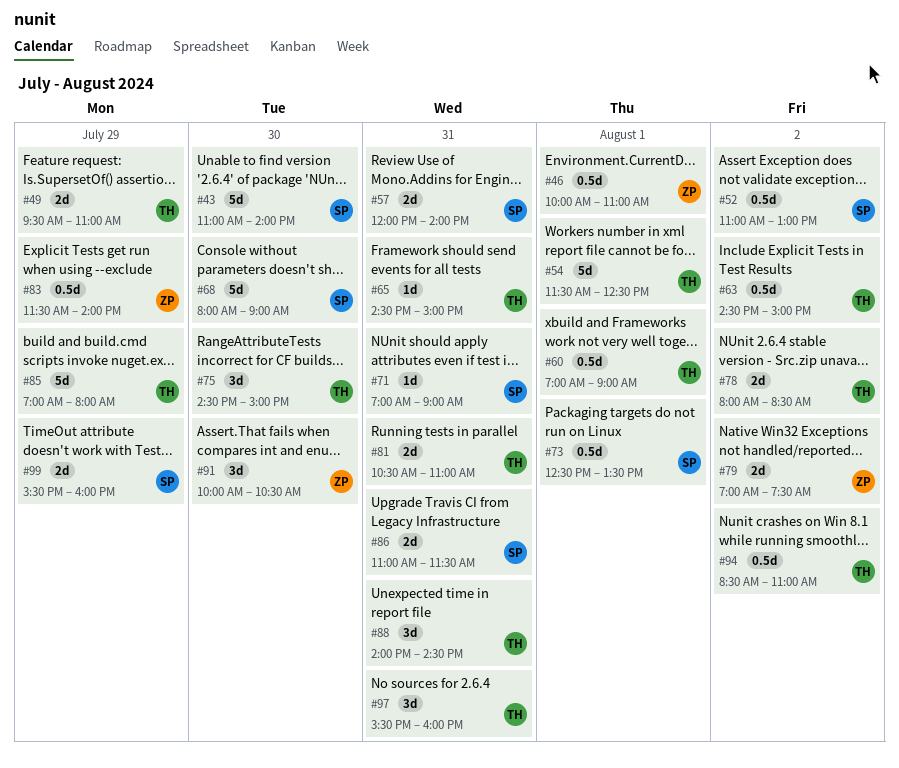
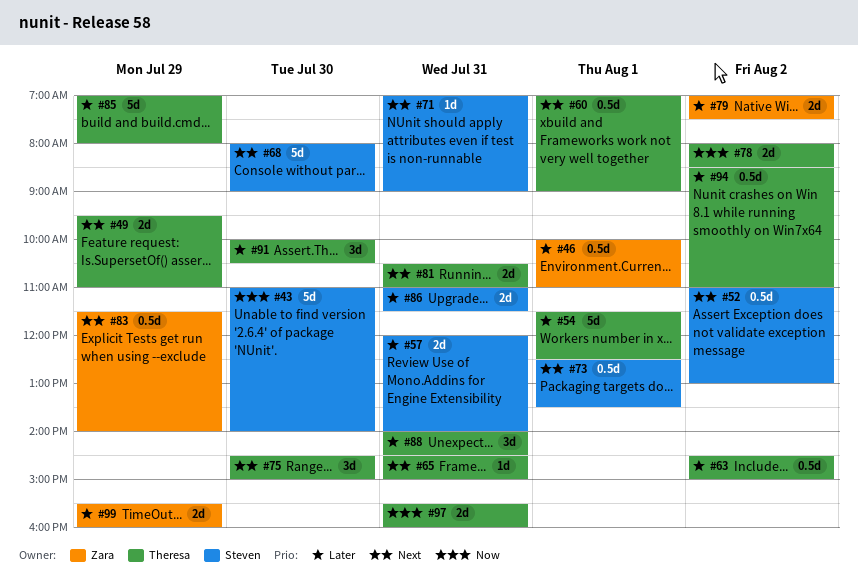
#91, owner: Zara -> Theresa
#97, estimate: 3d -> 2d
#99, owner: Steven -> Zara

